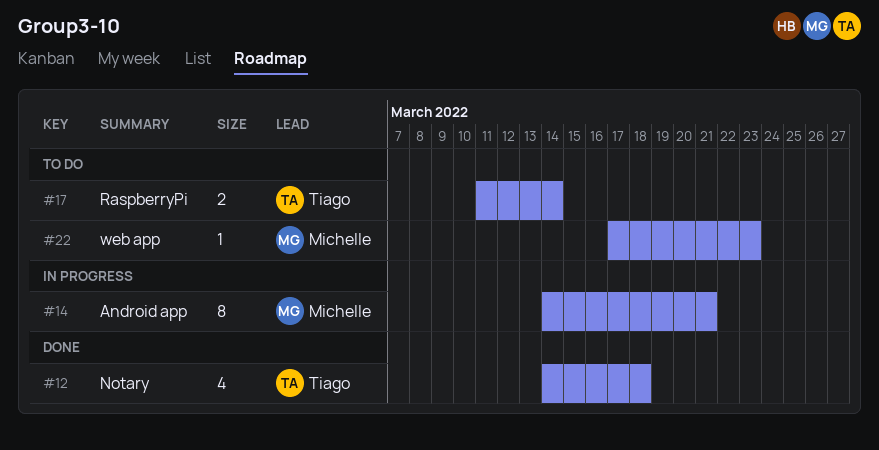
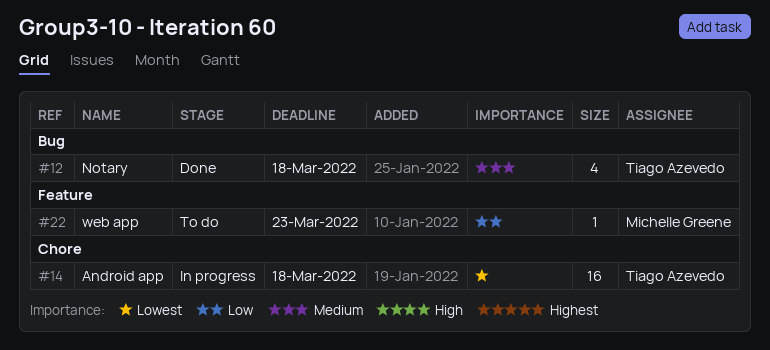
#14, owner: Michelle Greene -> Tiago Azevedo
#14, estimate: 8 -> 16
#14, due: Mar 21 -> Mar 18
#17: present -> none

